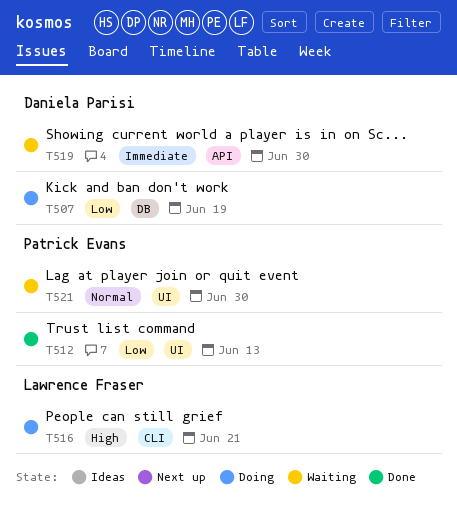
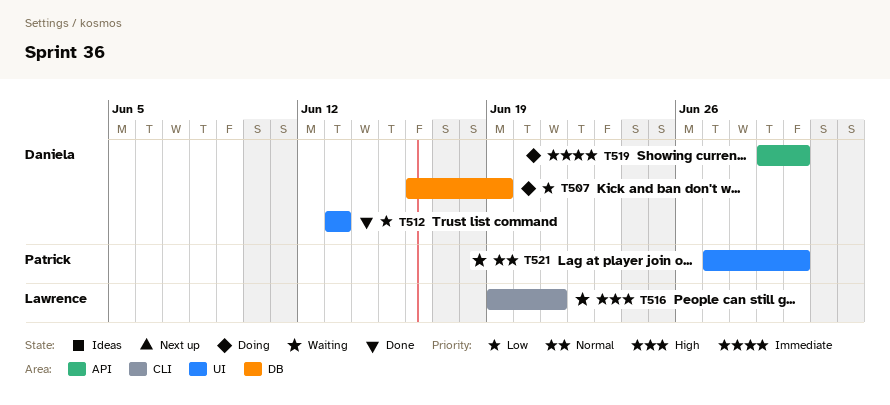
T512, owner: Patrick Evans -> Daniela Parisi
T516, status: Doing -> Waiting
T519, status: Waiting -> Doing

